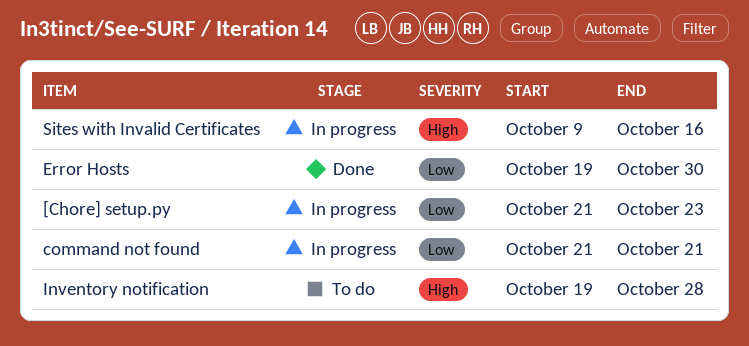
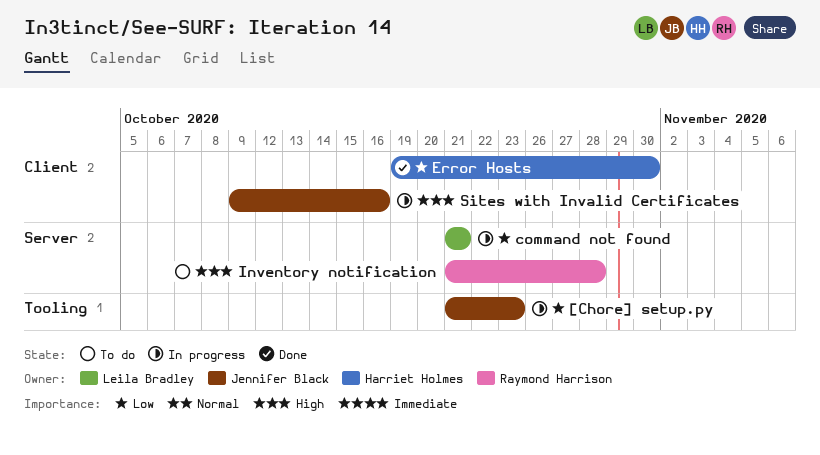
Inventory notification, start: Oct 19 -> Oct 21

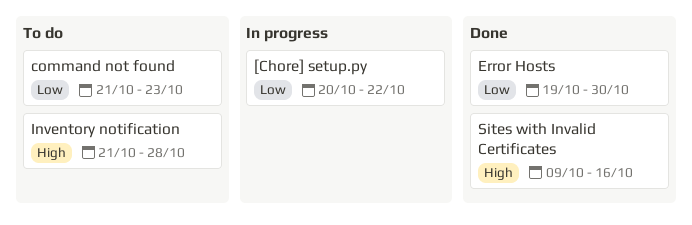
[Chore] setup.py, start: Oct 21 -> Oct 20
[Chore] setup.py, due: Oct 23 -> Oct 22
command not found, status: In progress -> To do
command not found, due: Oct 21 -> Oct 23
Sites with Invalid Certificates, status: In progress -> Done

